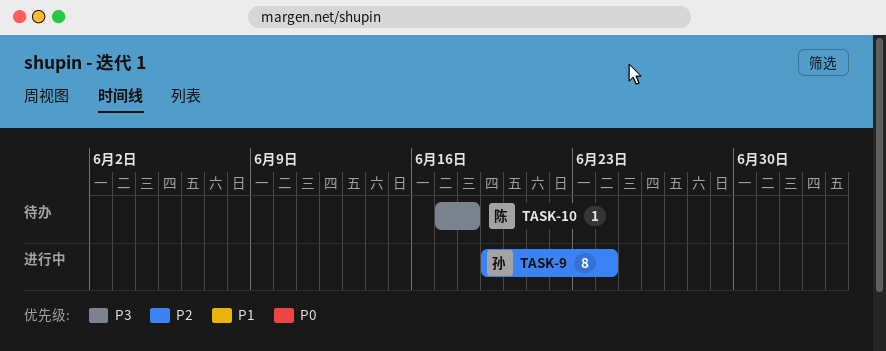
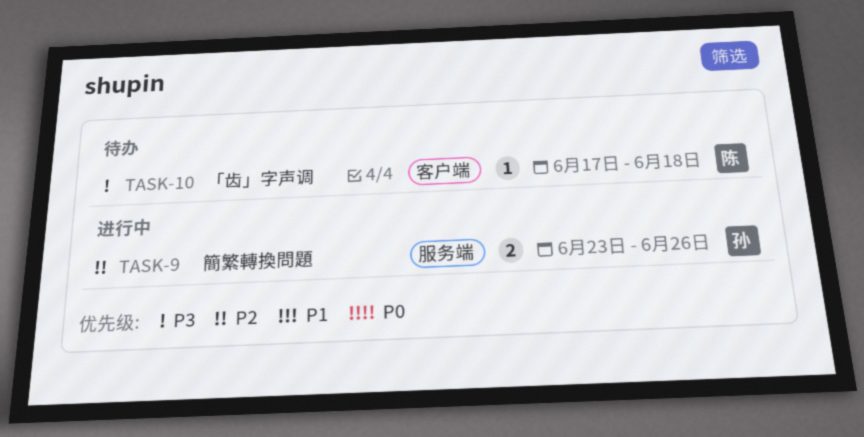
TASK-9, estimate: 8 -> 2
TASK-9, start: Jun 19 -> Jun 23
TASK-9, due: Jun 24 -> Jun 26

